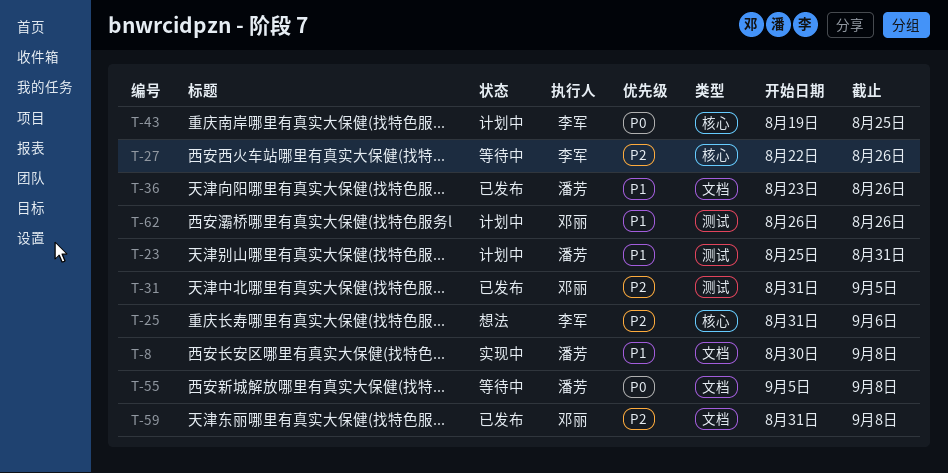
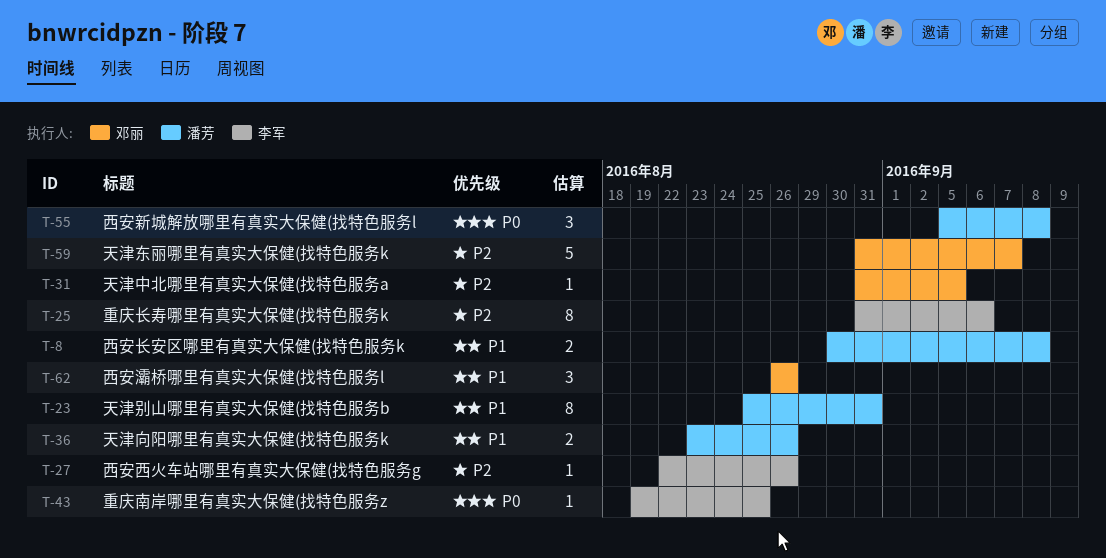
T-59, due: Sep 8 -> Sep 7

